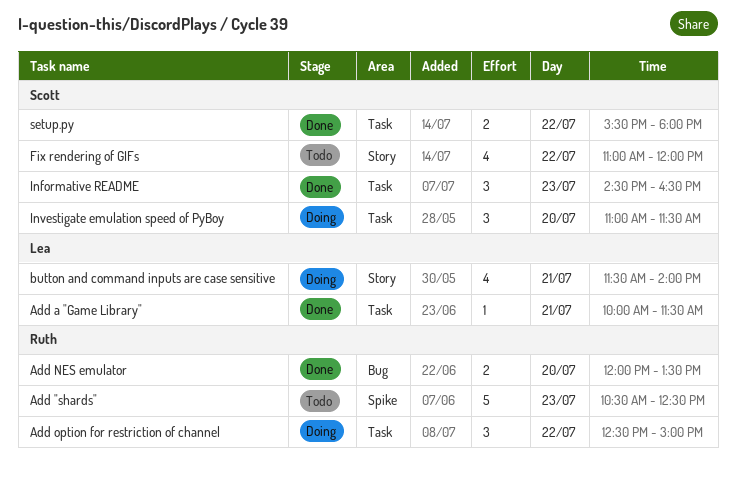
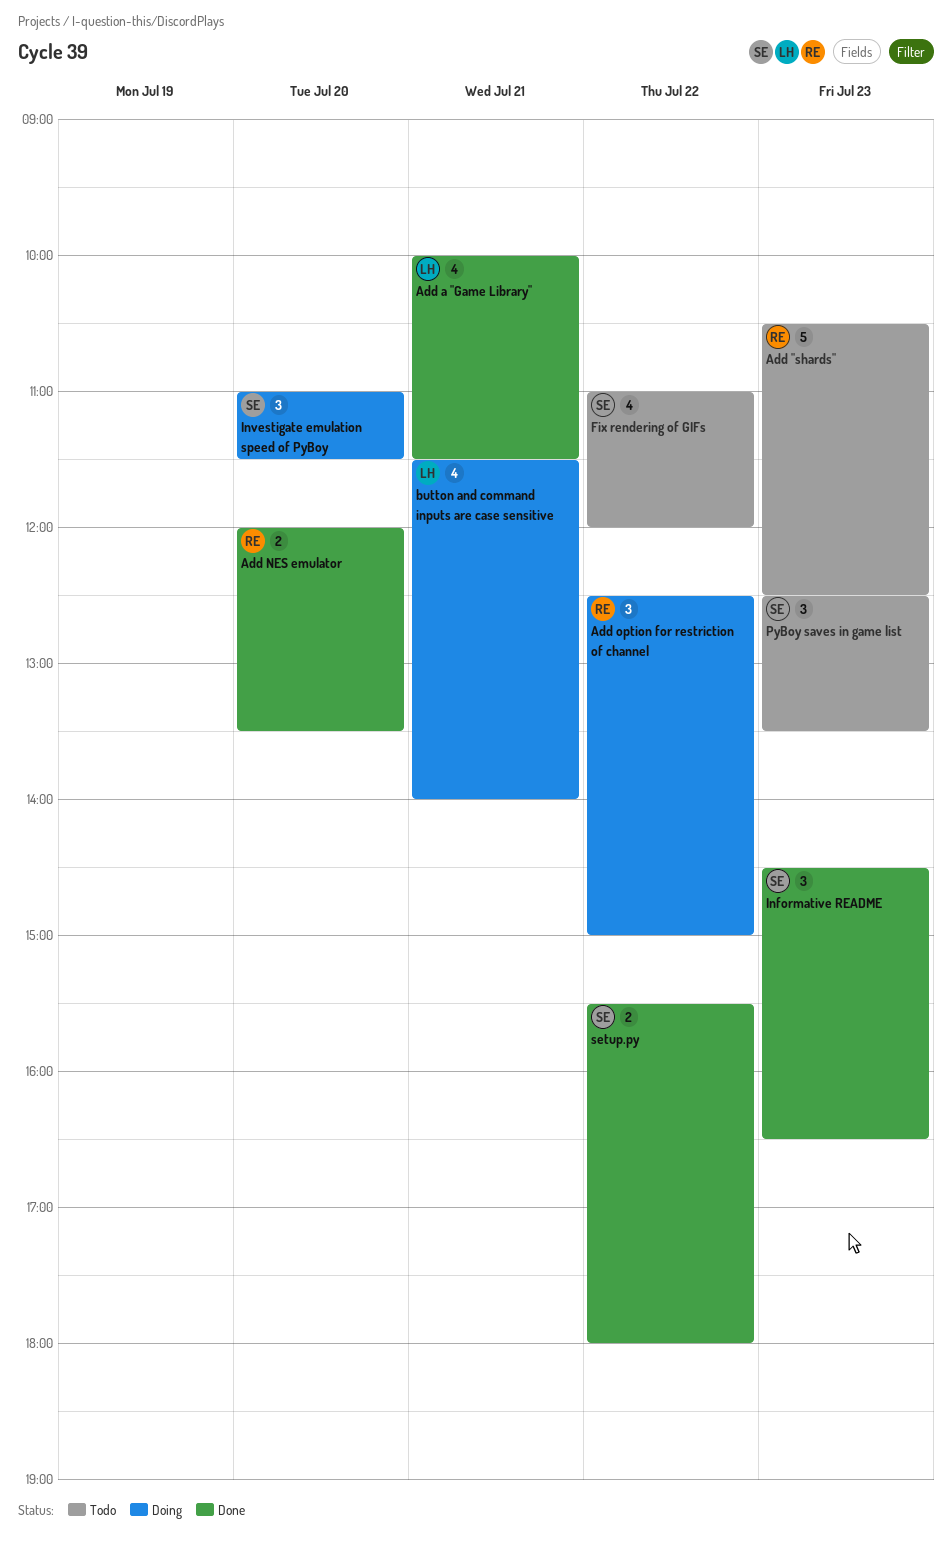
Add a "Game Library", estimate: 1 -> 4
PyBoy saves in game list: none -> present

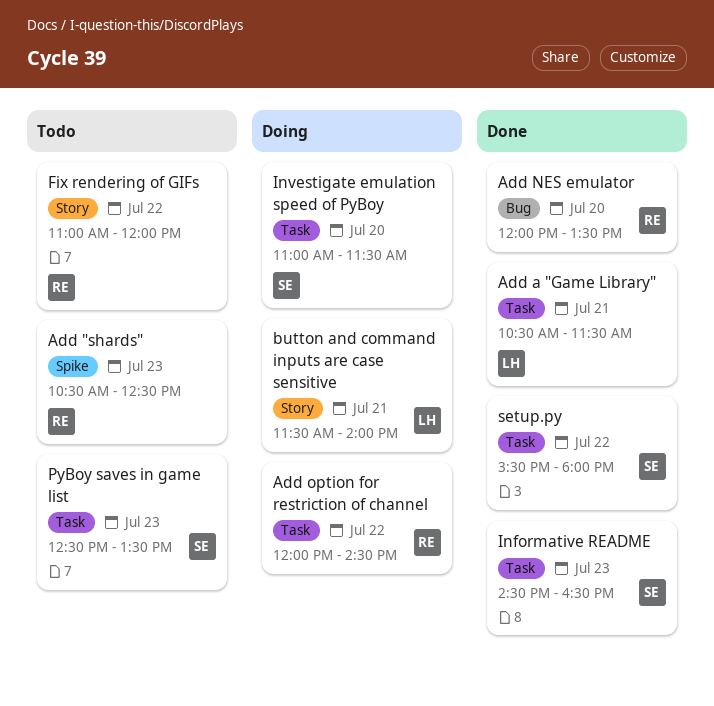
Add a "Game Library", begins: 10:00 -> 10:30
Add option for restriction of channel, begins: 12:30 -> 12:00
Add option for restriction of channel, ends: 15:00 -> 14:30
Fix rendering of GIFs, owner: SE -> RE

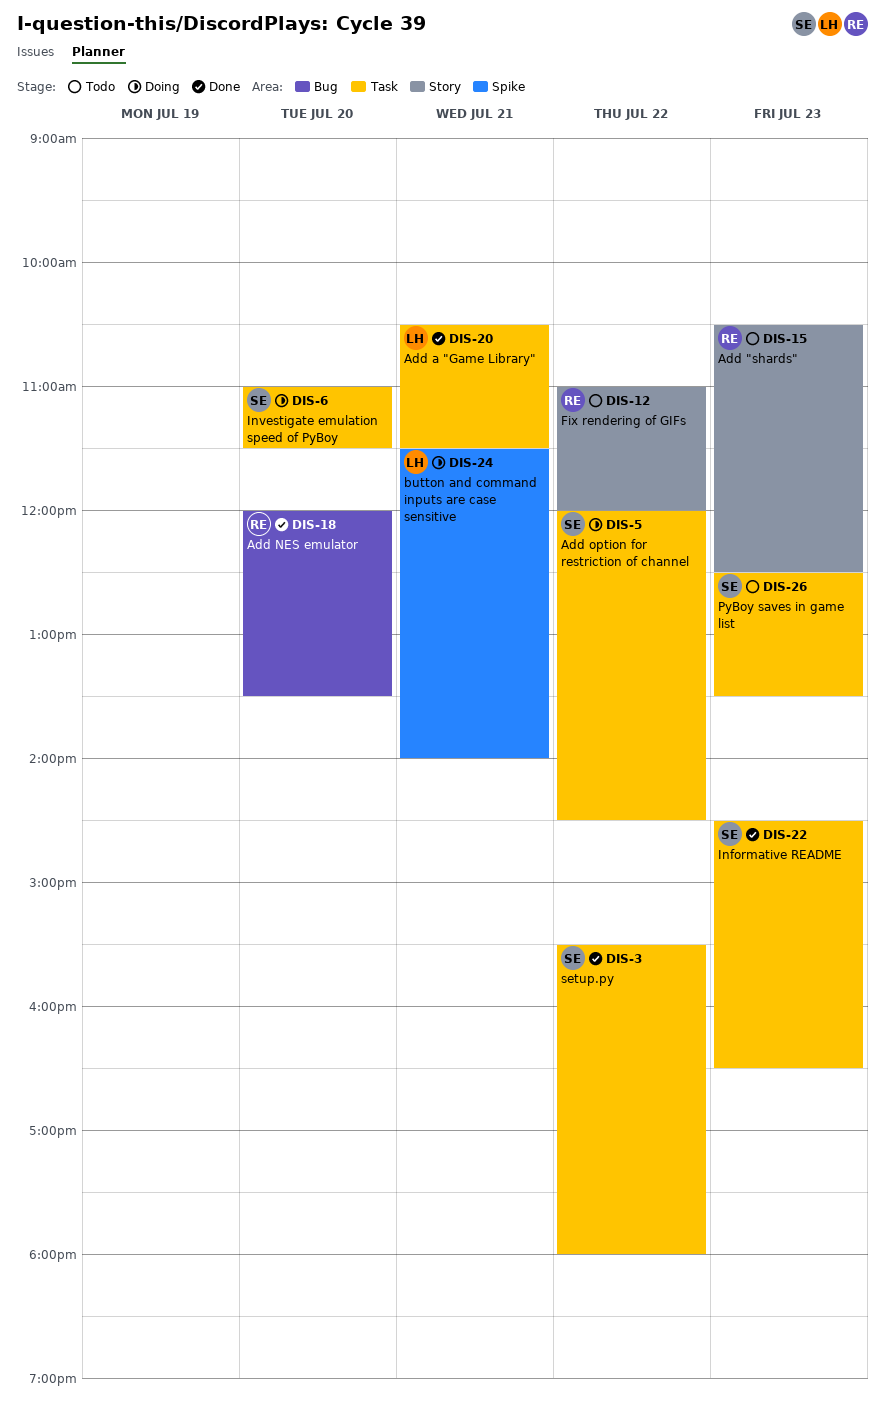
Add "shards", label: Spike -> Story
Add option for restriction of channel, owner: RE -> SE
button and command inputs are case sensitive, label: Story -> Spike

